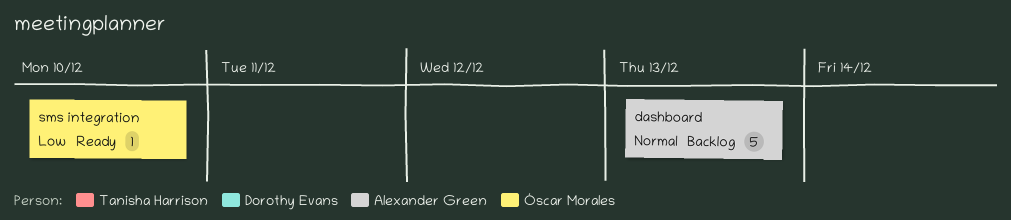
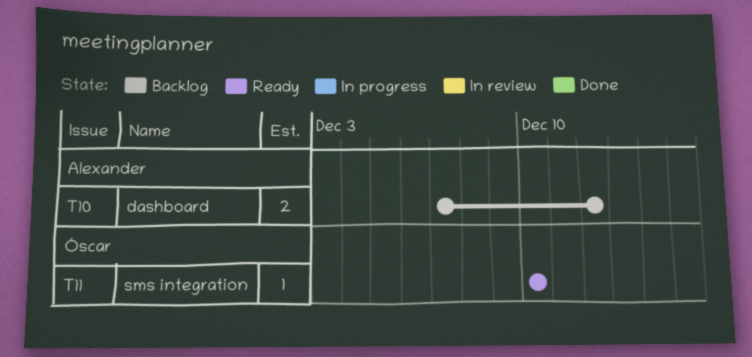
dashboard, estimate: 5 -> 2
dashboard, due: Dec 13 -> Dec 12

